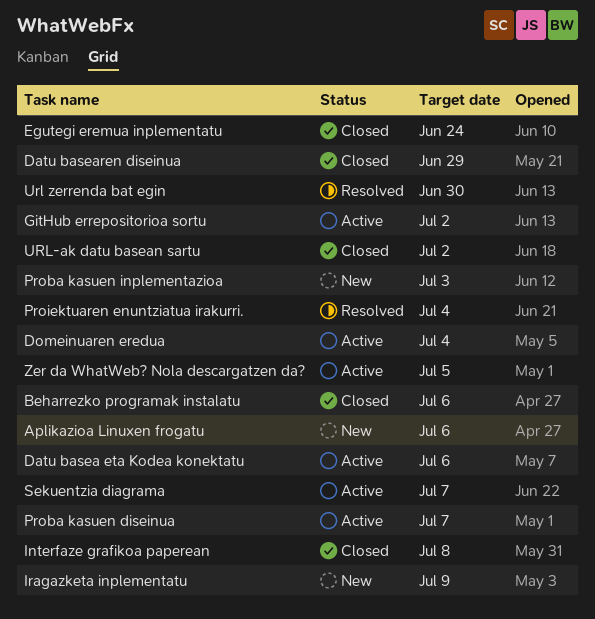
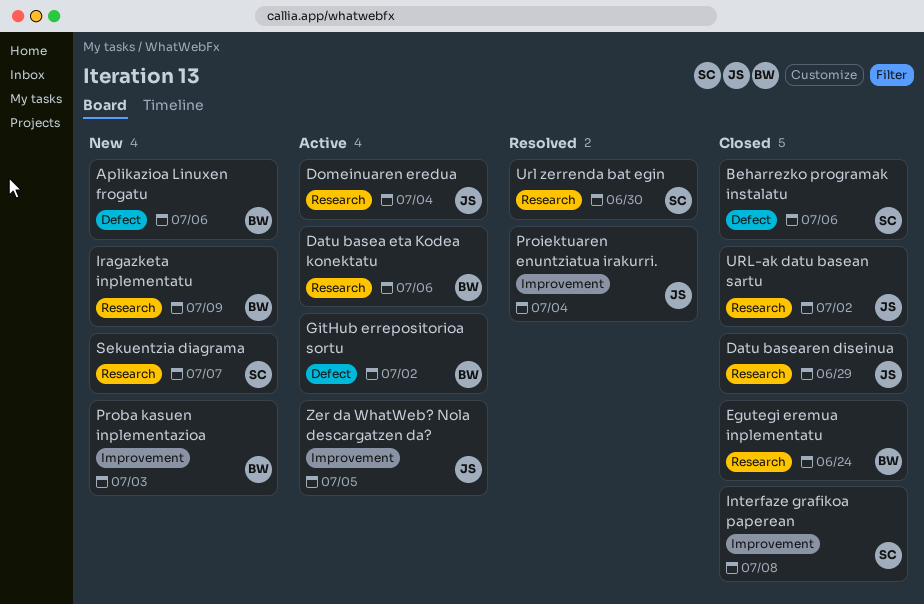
Proba kasuen diseinua: present -> none
Sekuentzia diagrama, status: Active -> New

